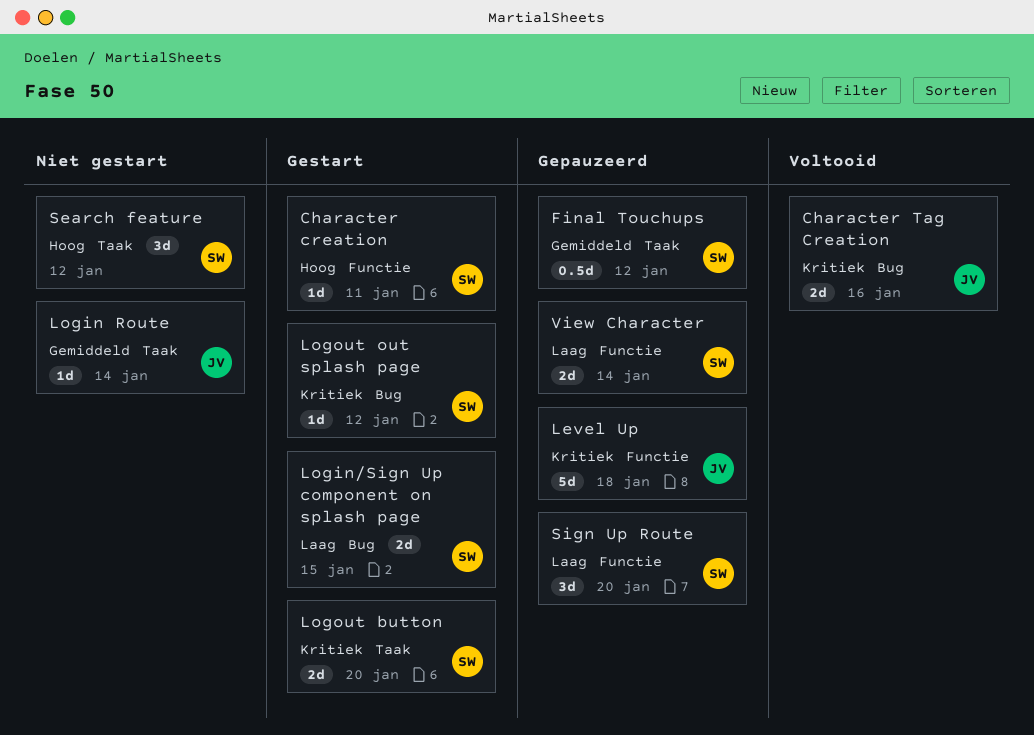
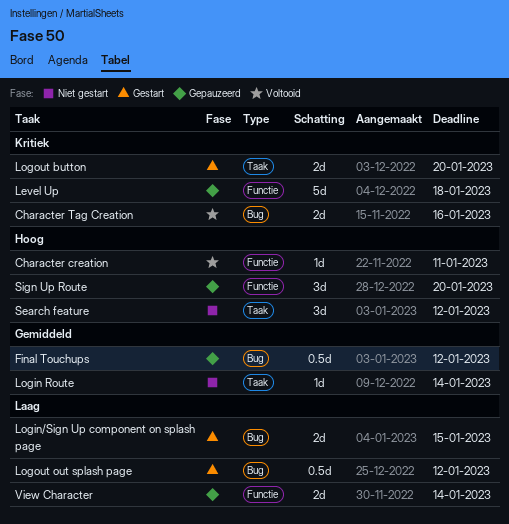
Character creation, status: Gestart -> Voltooid
Final Touchups, label: Taak -> Bug
Logout out splash page, priority: Kritiek -> Laag
Logout out splash page, estimate: 1d -> 0.5d
Sign Up Route, priority: Laag -> Hoog

